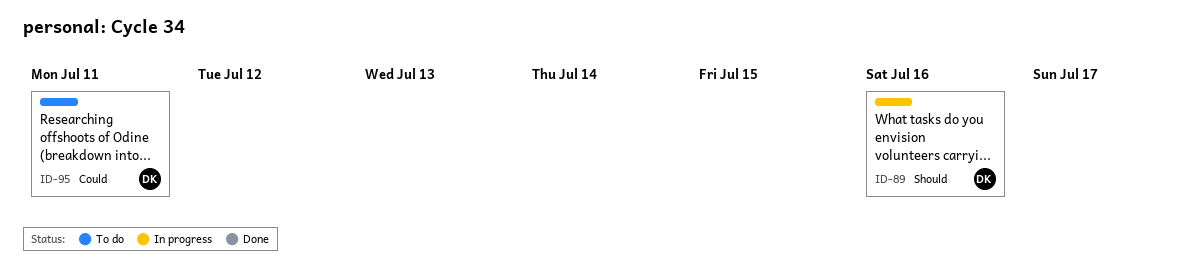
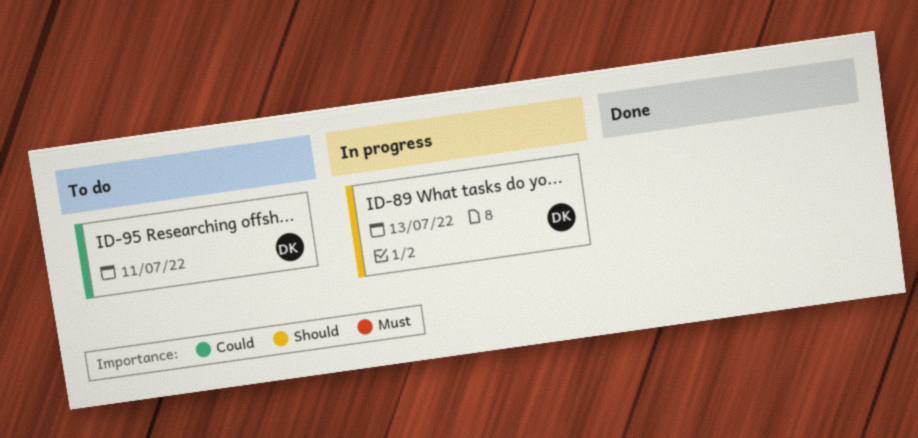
ID-89, due: Jul 16 -> Jul 13

